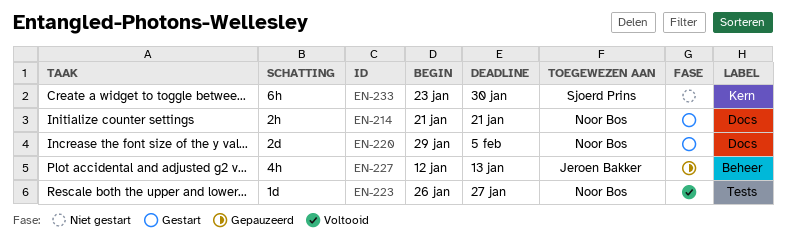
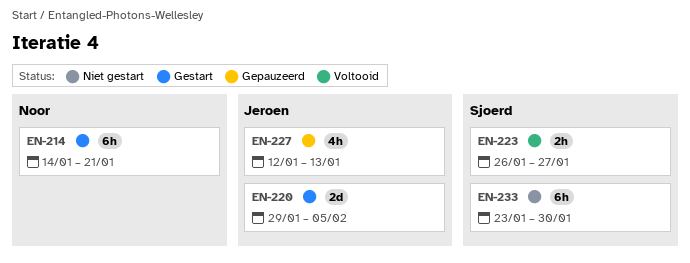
EN-214, estimate: 2h -> 6h
EN-214, start: Jan 21 -> Jan 14
EN-220, owner: Noor Bos -> Jeroen Bakker
EN-223, owner: Noor Bos -> Sjoerd Prins
EN-223, estimate: 1d -> 2h

